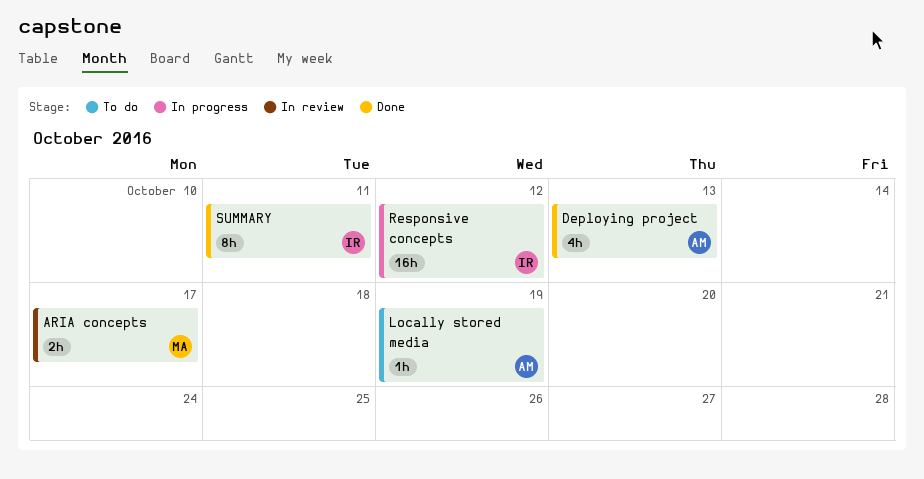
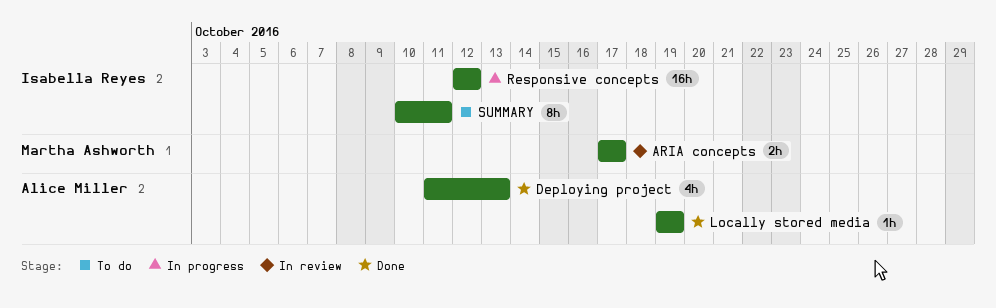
Locally stored media, status: To do -> Done
SUMMARY, status: Done -> To do

